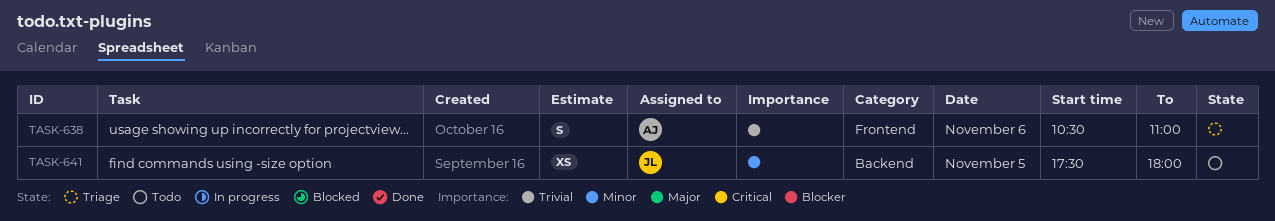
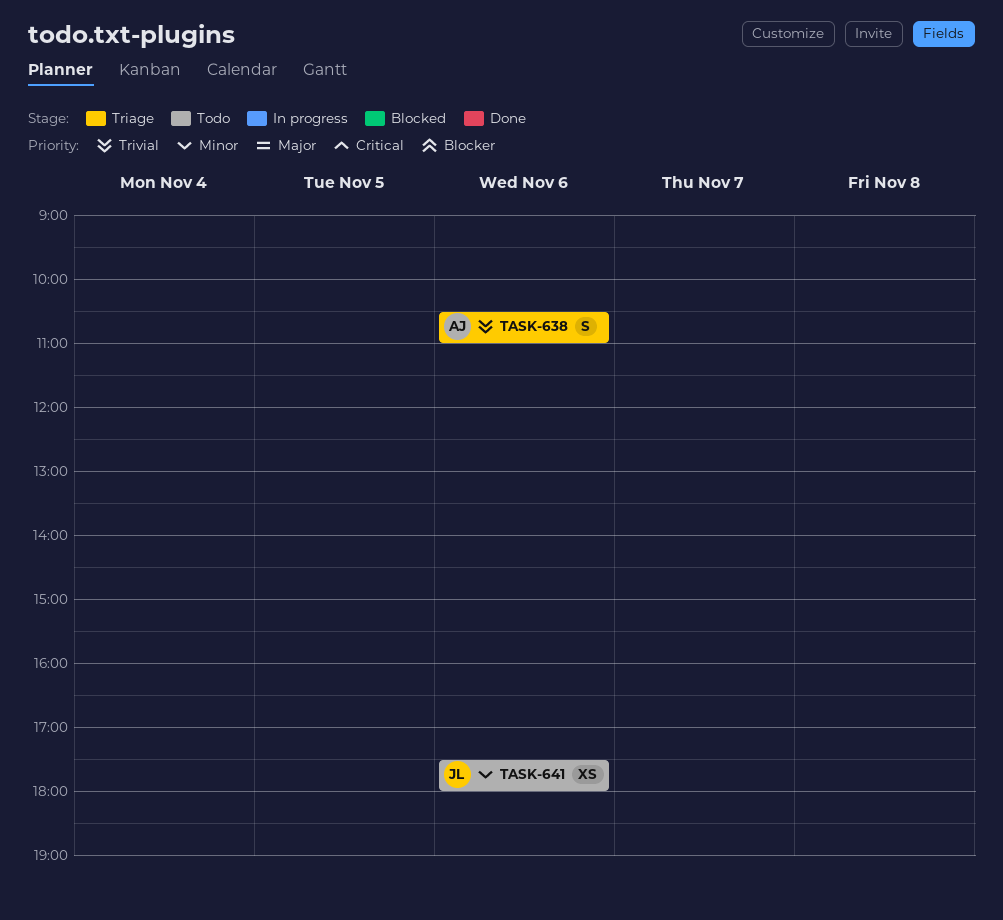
TASK-641, day: Nov 5 -> Nov 6

